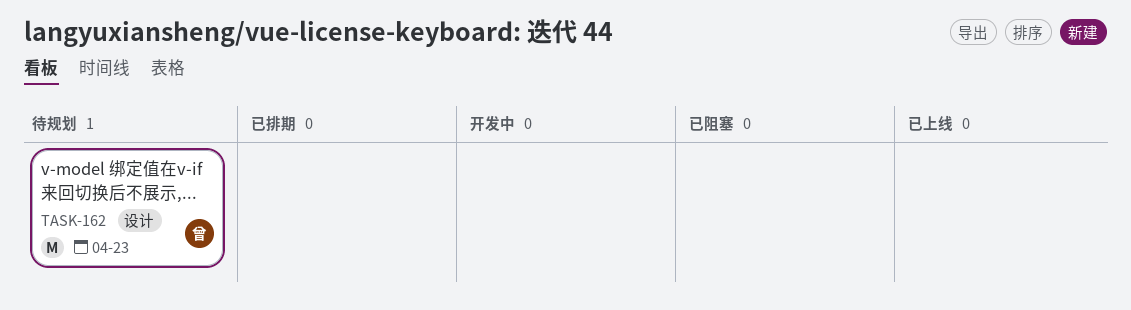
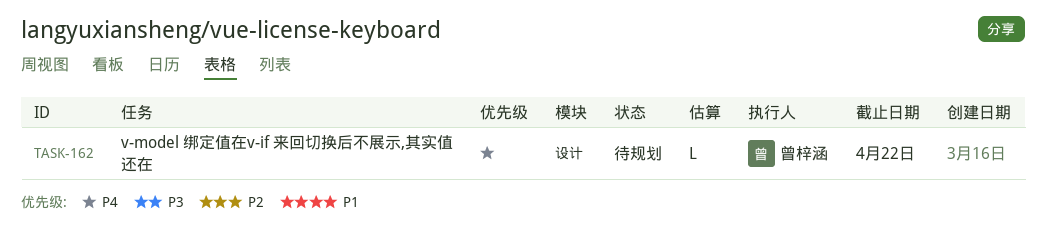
TASK-162, estimate: M -> L
TASK-162, due: Apr 23 -> Apr 22

